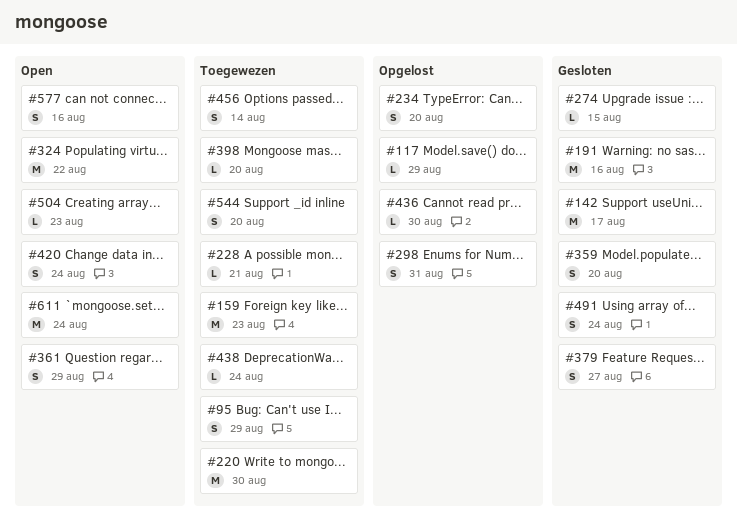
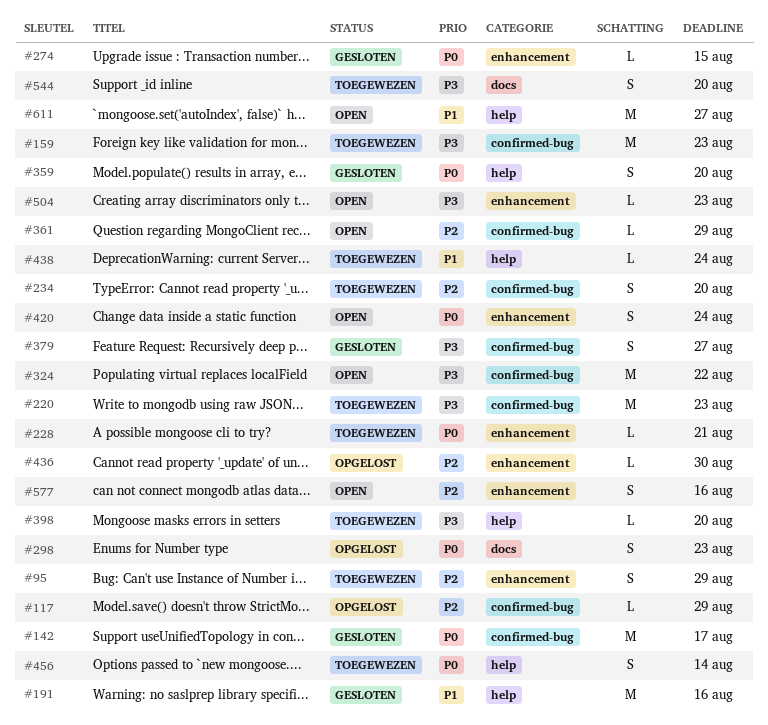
#220, due: Aug 30 -> Aug 23
#234, status: Opgelost -> Toegewezen
#298, due: Aug 31 -> Aug 23
#361, estimate: S -> L
#491: present -> none
#611, due: Aug 24 -> Aug 27

